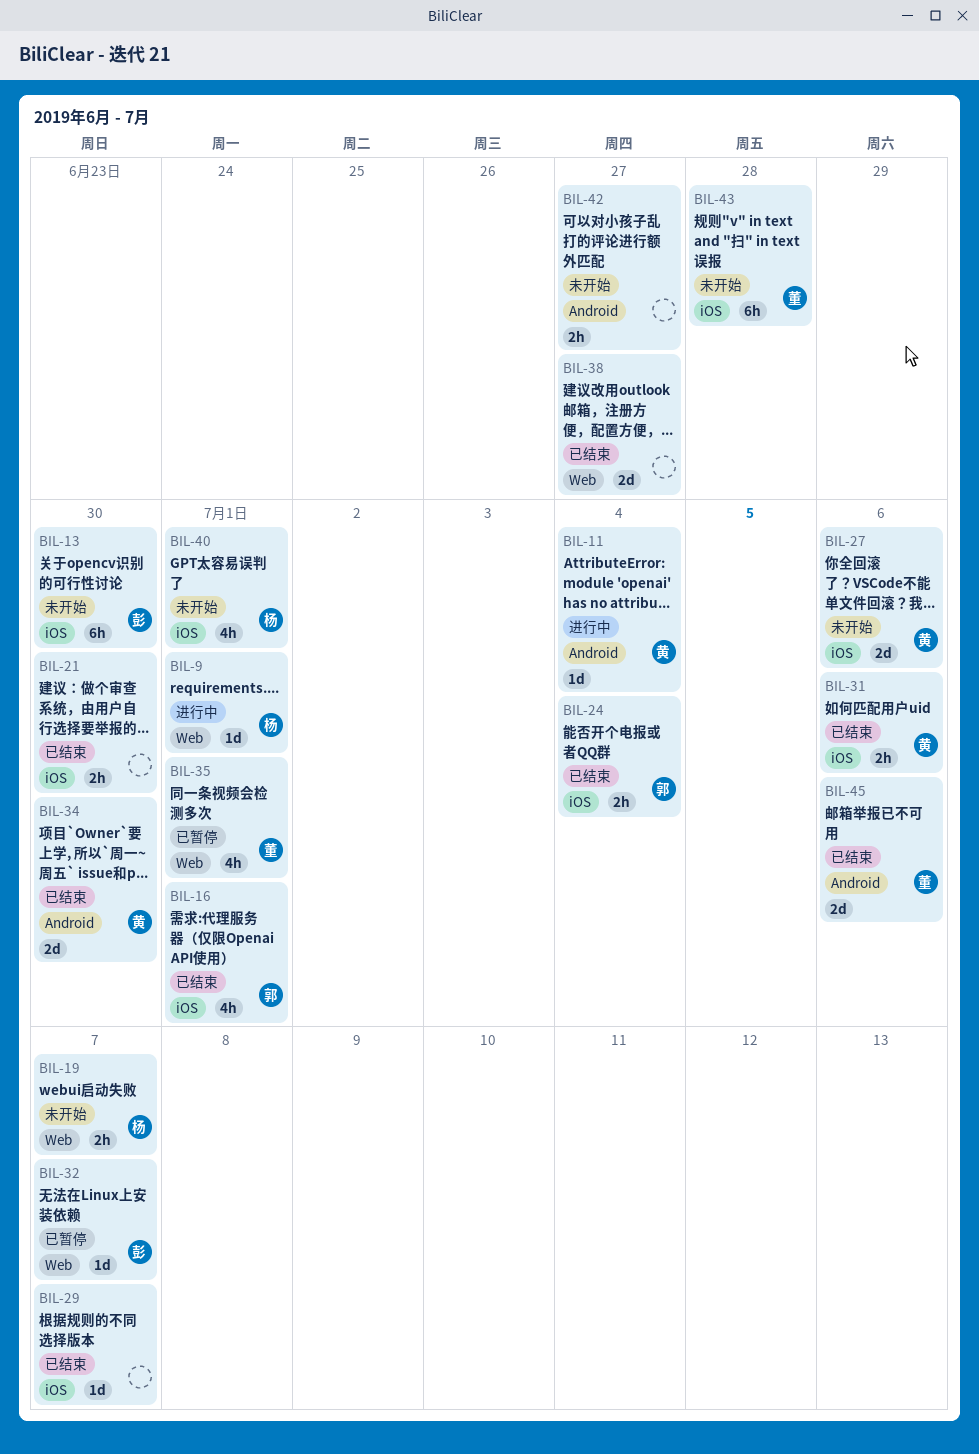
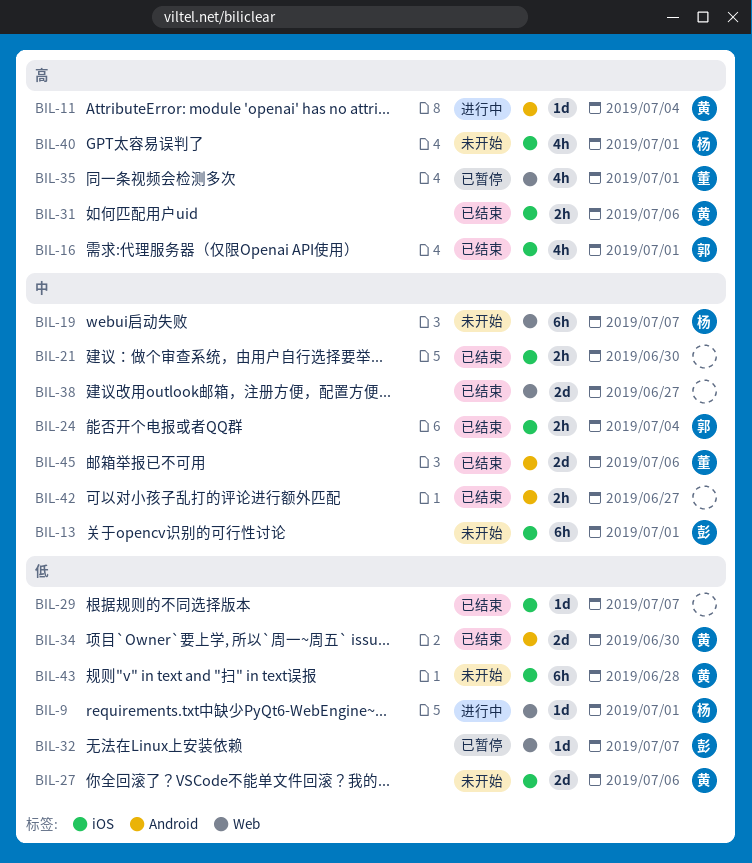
BIL-13, due: Jun 30 -> Jul 1
BIL-19, estimate: 2h -> 6h
BIL-42, status: 未开始 -> 已结束
BIL-43, owner: 董 -> 黄

